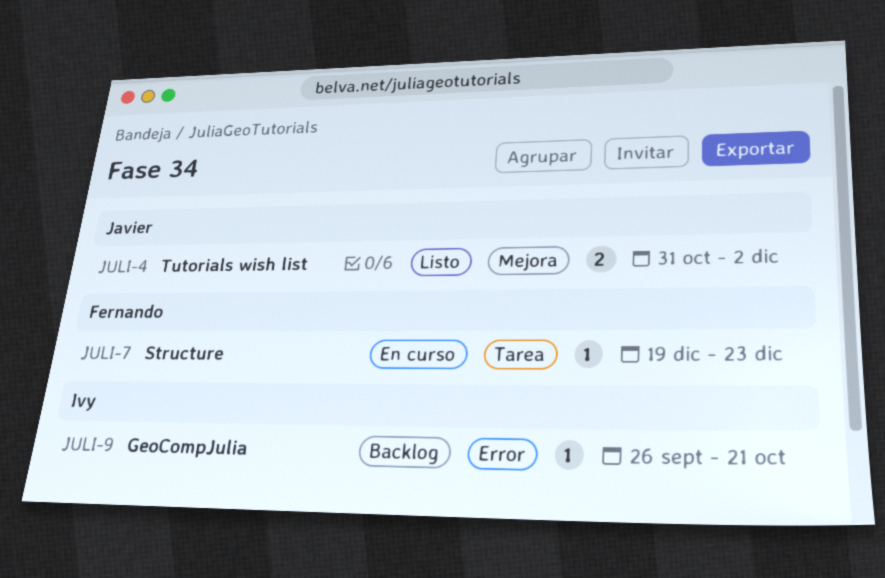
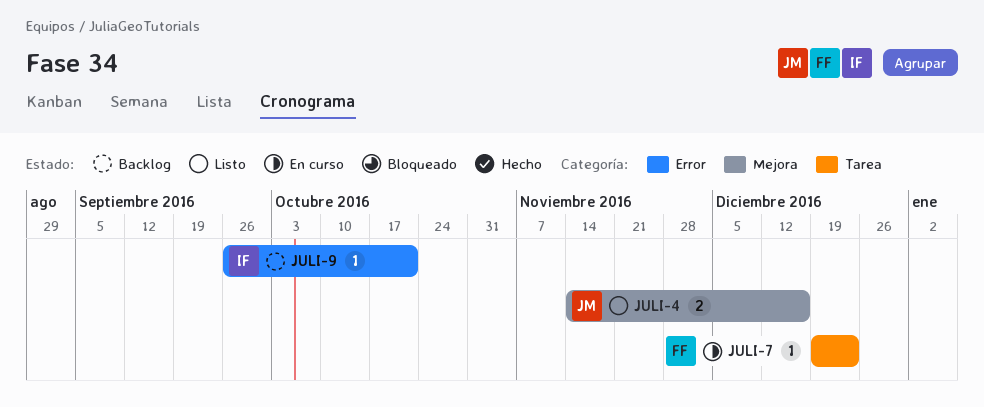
JULI-4, start: Oct 31 -> Nov 14
JULI-4, due: Dec 2 -> Dec 16

